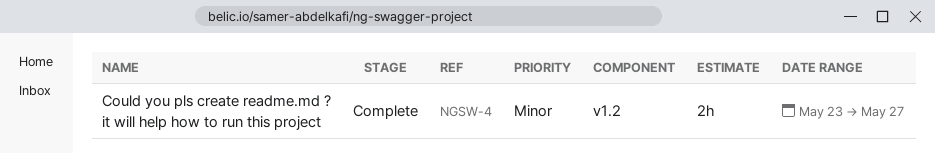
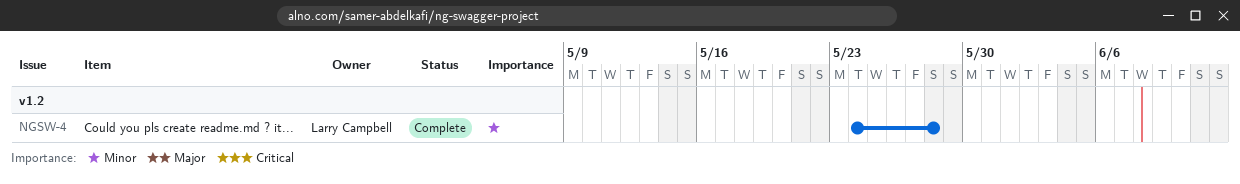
NGSW-4, start: May 23 -> May 24
NGSW-4, due: May 27 -> May 28

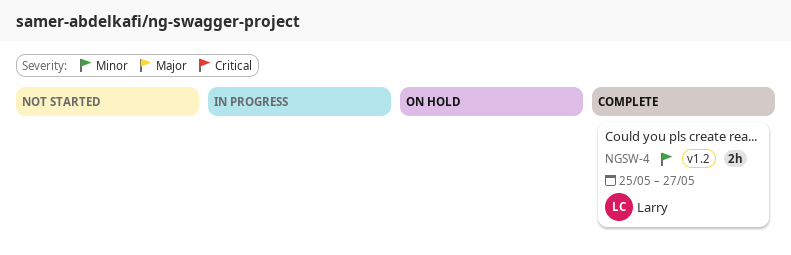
NGSW-4, start: May 24 -> May 25
NGSW-4, due: May 28 -> May 27

